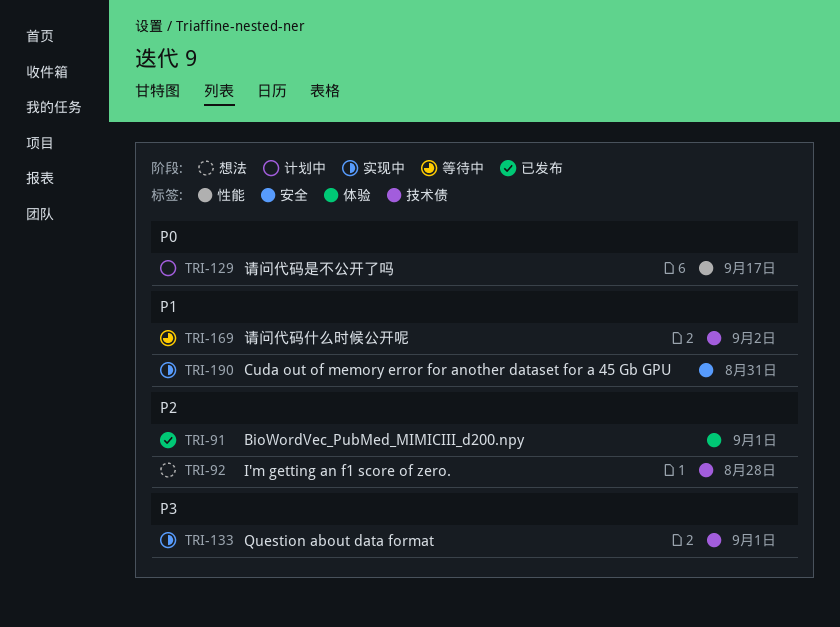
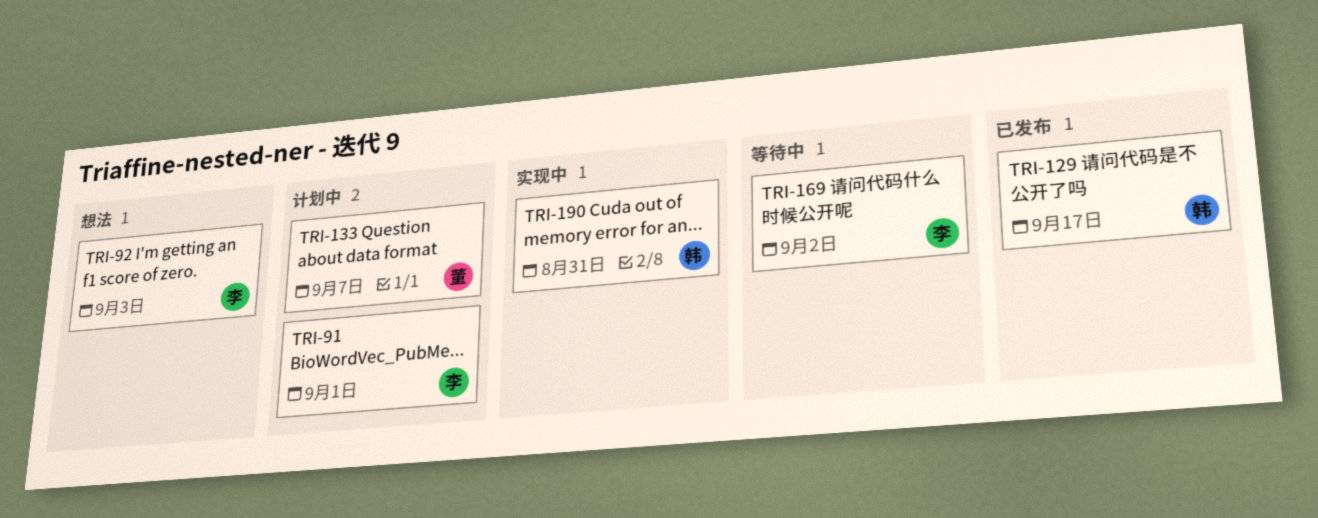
TRI-91, status: 已发布 -> 计划中
TRI-92, due: Aug 28 -> Sep 3
TRI-129, status: 计划中 -> 已发布
TRI-133, status: 实现中 -> 计划中
TRI-133, due: Sep 1 -> Sep 7

